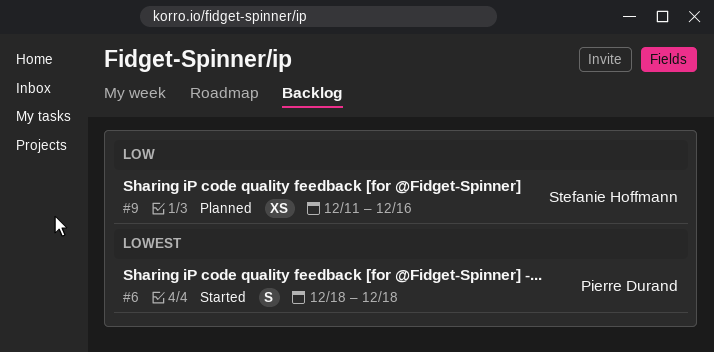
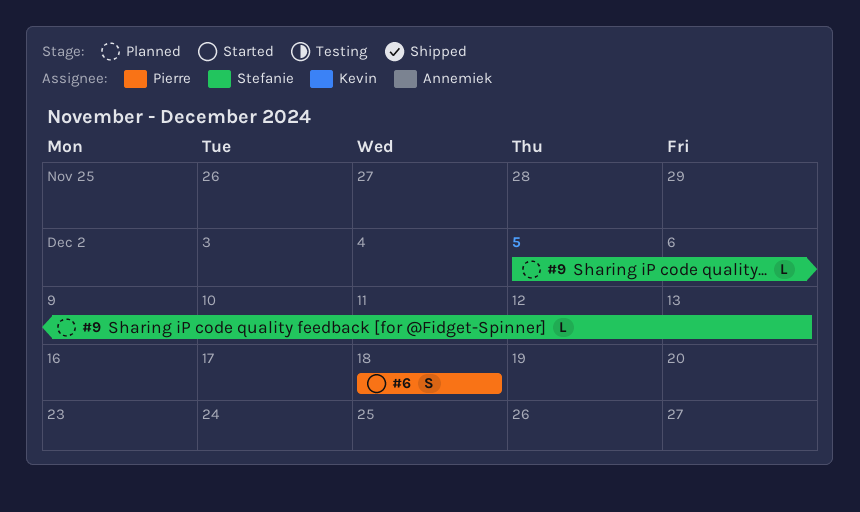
#9, estimate: XS -> L
#9, start: Dec 11 -> Dec 5
#9, due: Dec 16 -> Dec 13

